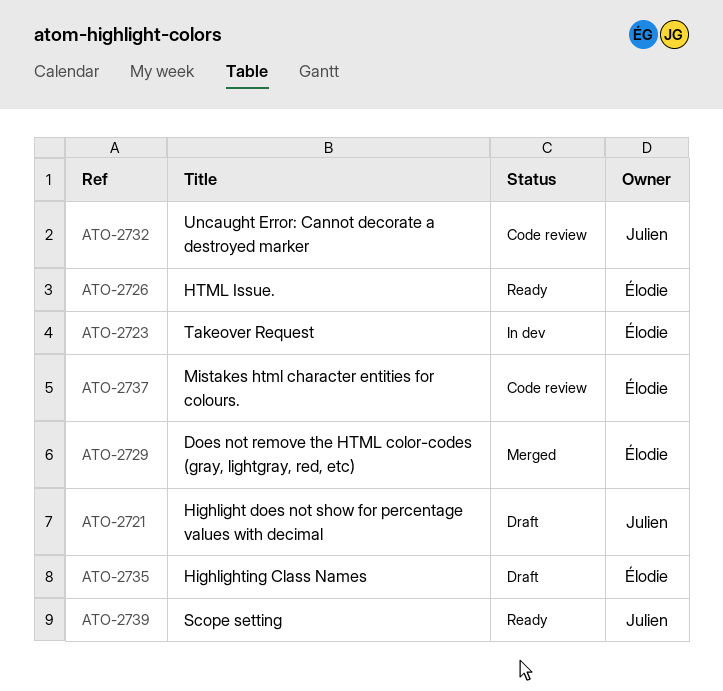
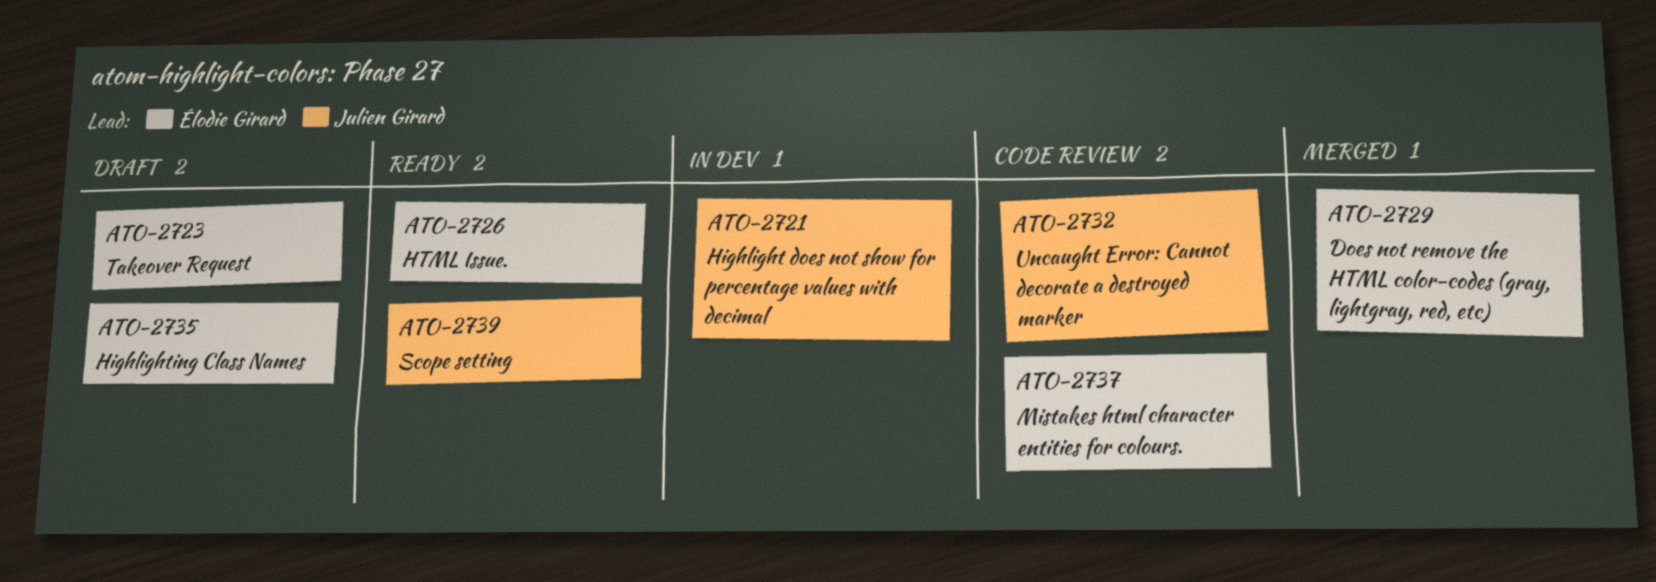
ATO-2721, status: Draft -> In dev
ATO-2723, status: In dev -> Draft

